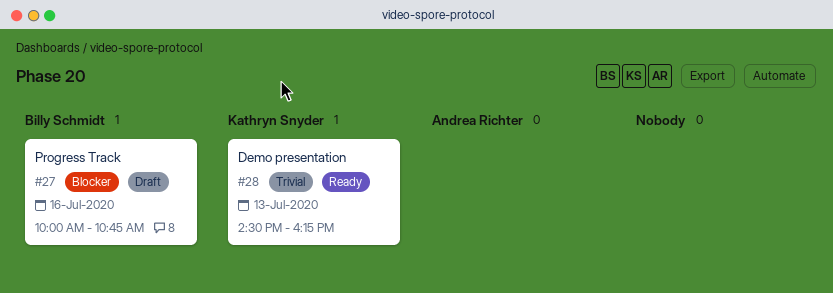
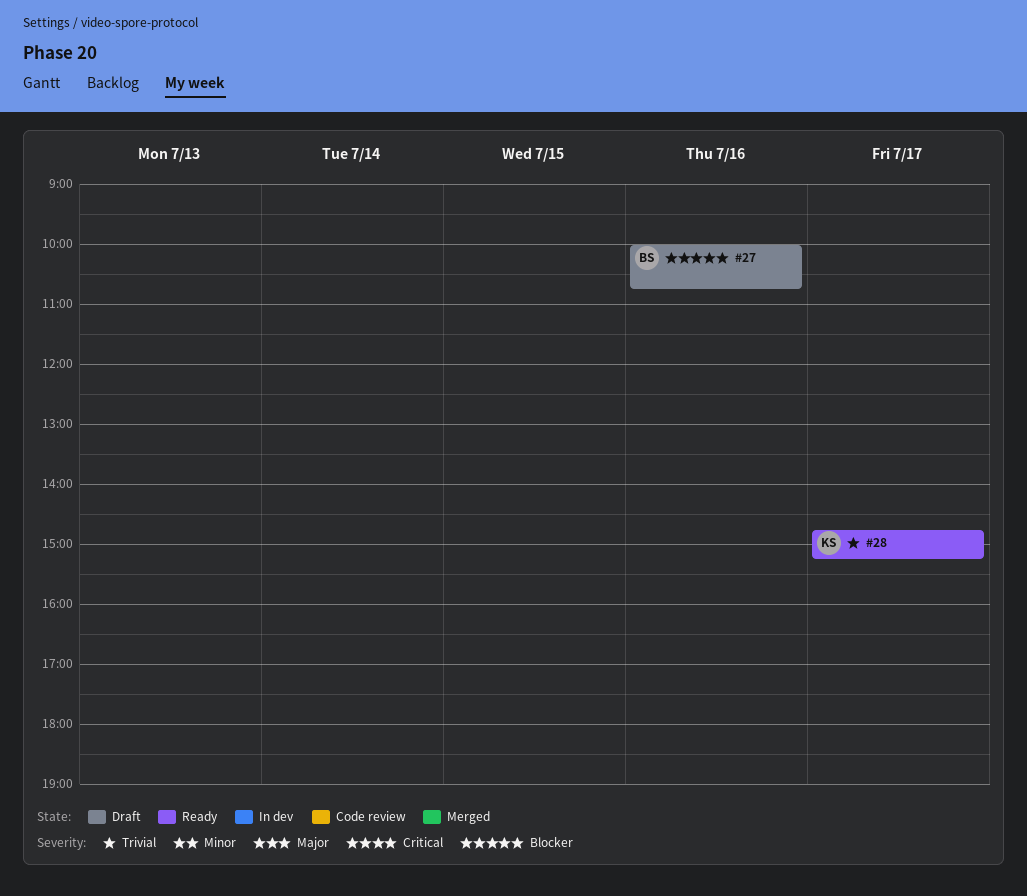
#28, day: Jul 13 -> Jul 17
#28, begins: 14:30 -> 14:45
#28, ends: 16:15 -> 15:15

